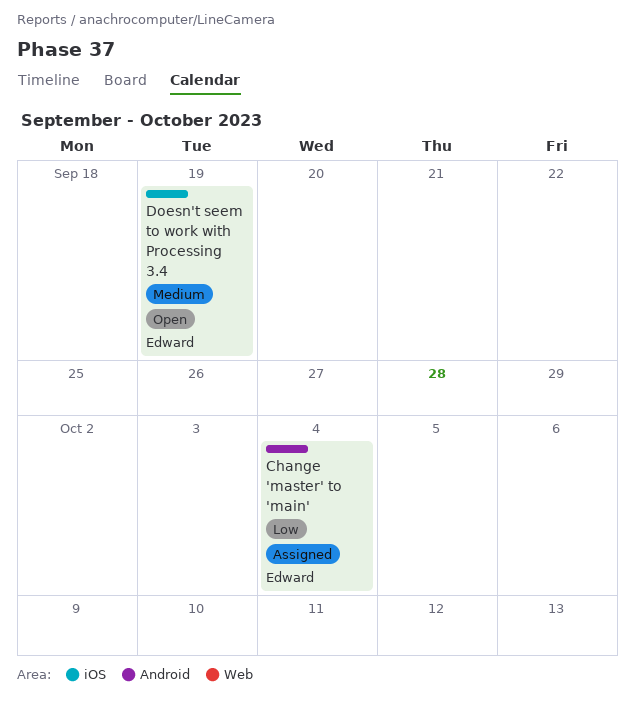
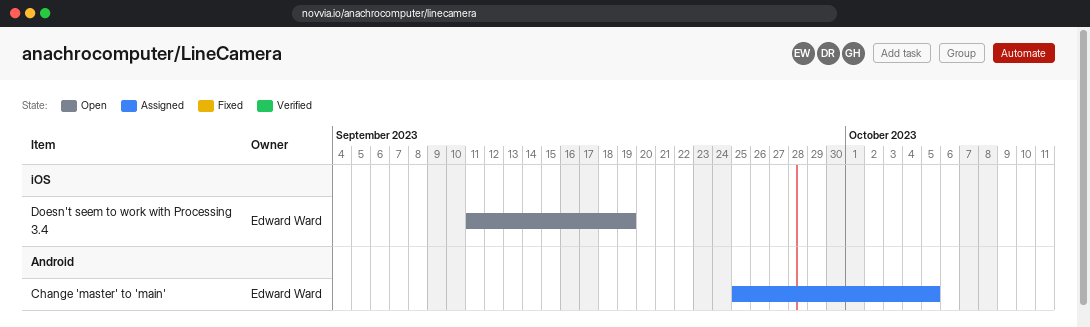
Change 'master' to 'main', due: Oct 4 -> Oct 5

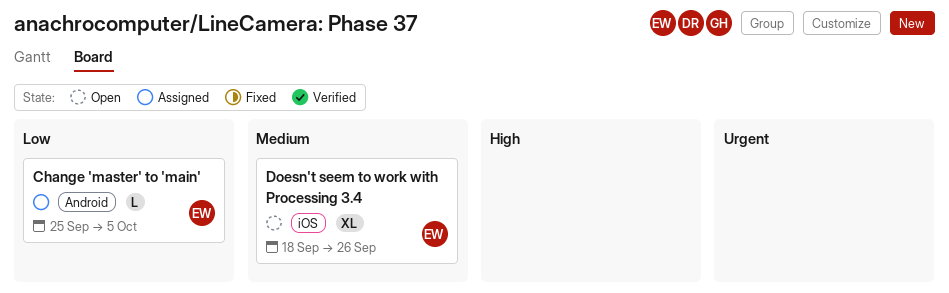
Doesn't seem to work with Processing 3.4, start: Sep 11 -> Sep 18
Doesn't seem to work with Processing 3.4, due: Sep 19 -> Sep 26

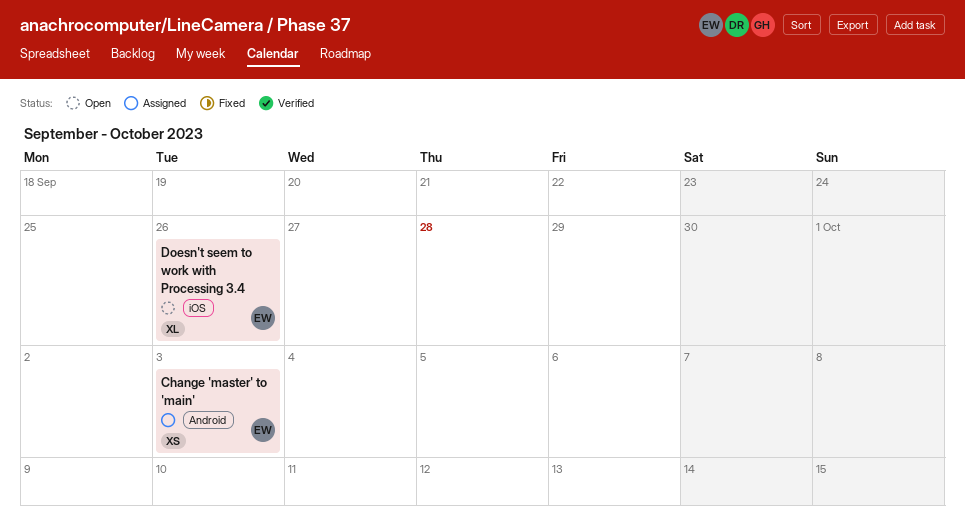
Change 'master' to 'main', estimate: L -> XS
Change 'master' to 'main', due: Oct 5 -> Oct 3

